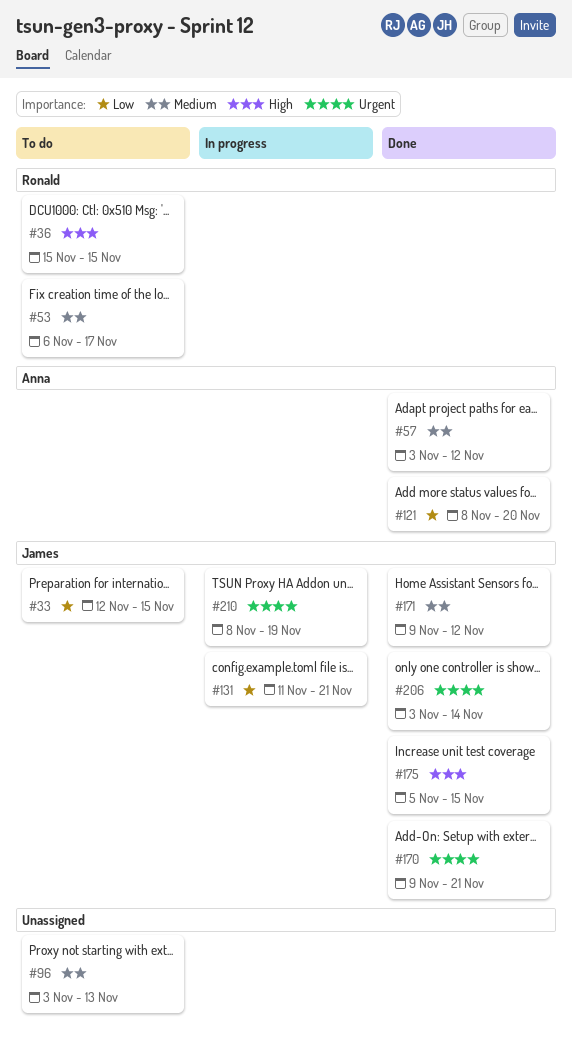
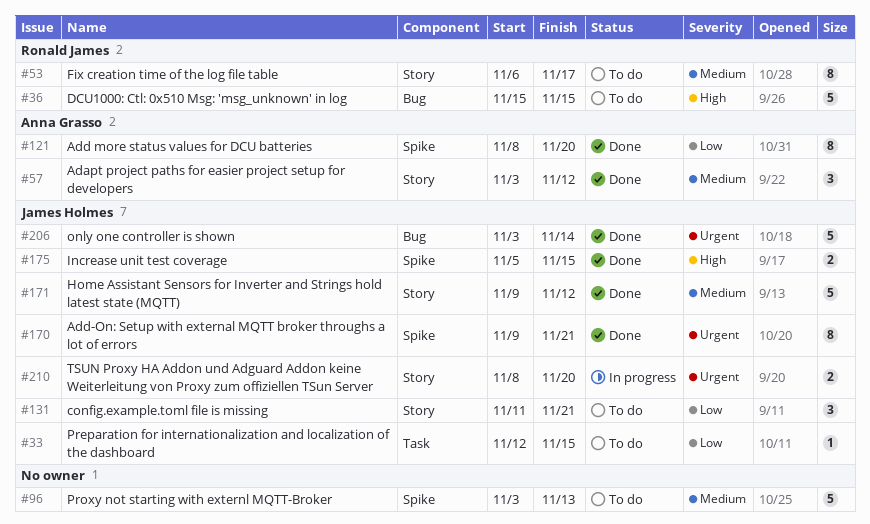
#131, status: In progress -> To do
#210, due: Nov 19 -> Nov 20

